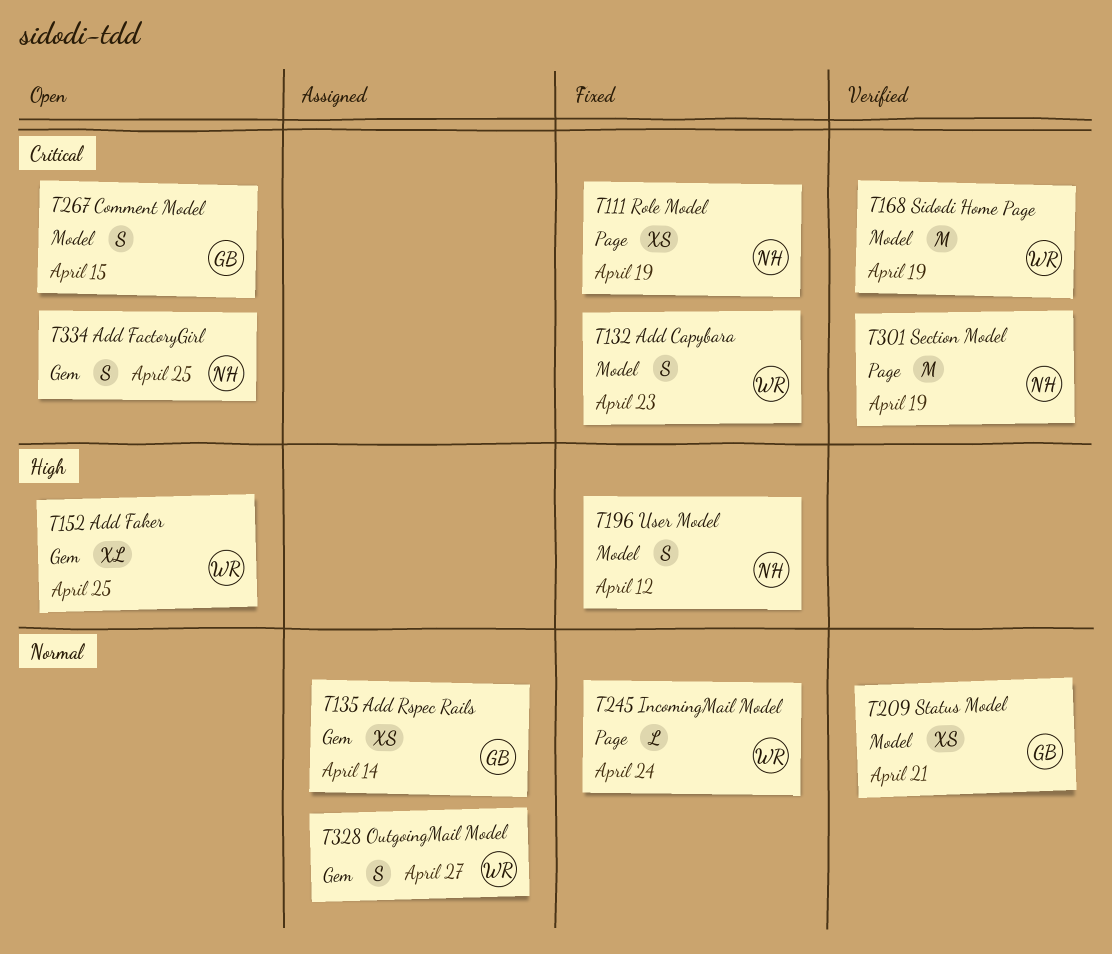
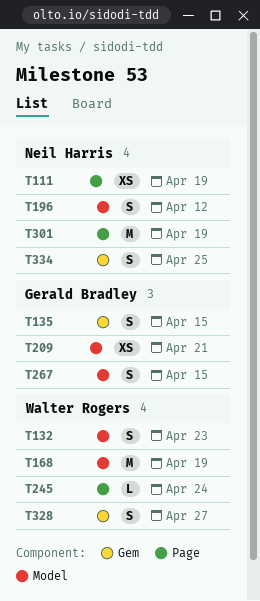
T135, estimate: XS -> S
T135, due: Apr 14 -> Apr 15
T152: present -> none

